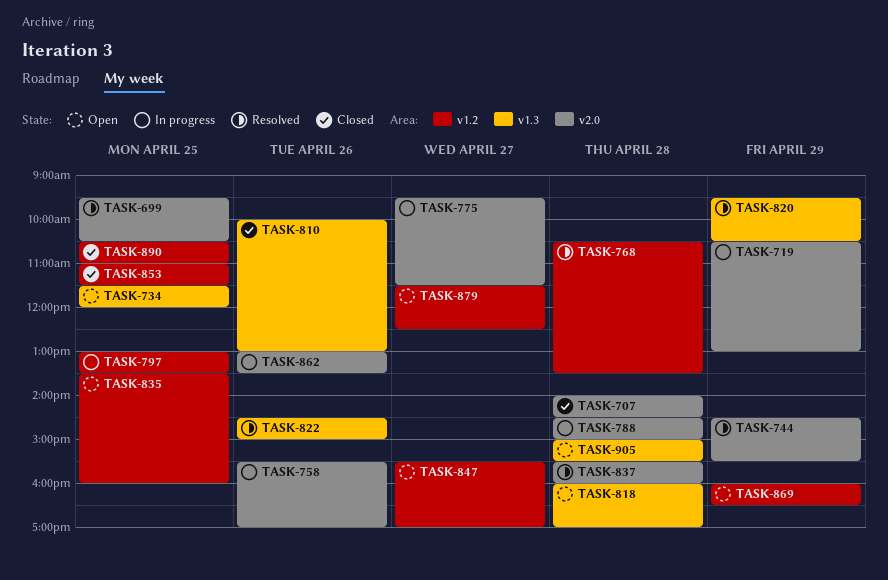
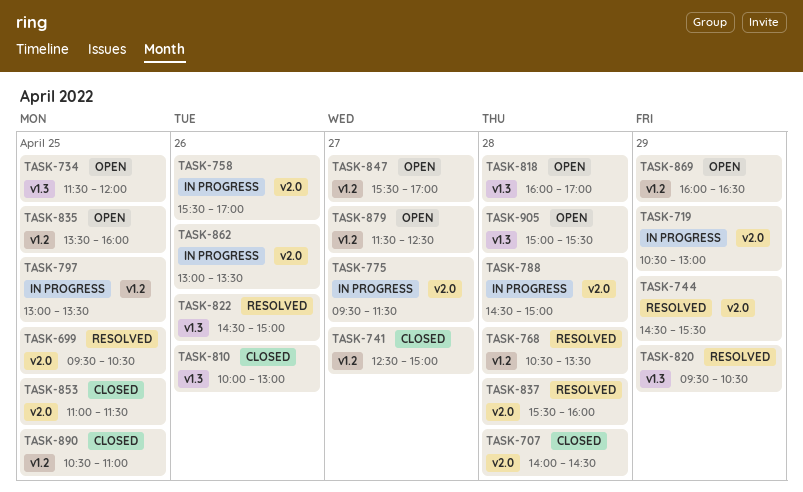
TASK-741: none -> present
TASK-853, label: v1.2 -> v2.0

